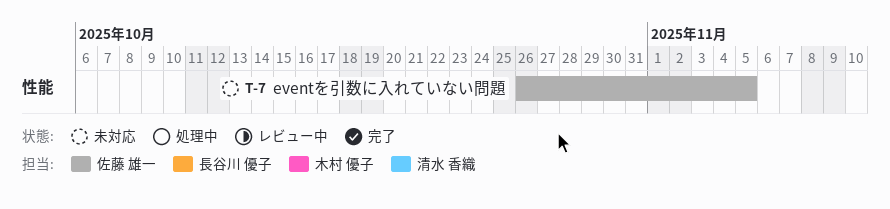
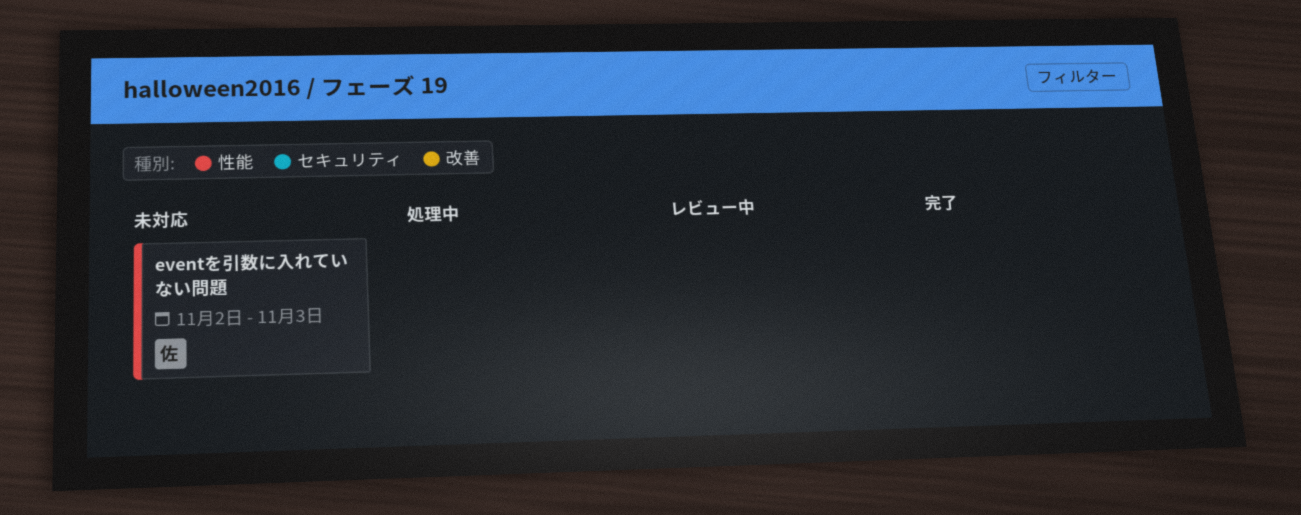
eventを引数に入れていない問題, start: Oct 26 -> Nov 2
eventを引数に入れていない問題, due: Nov 5 -> Nov 3

